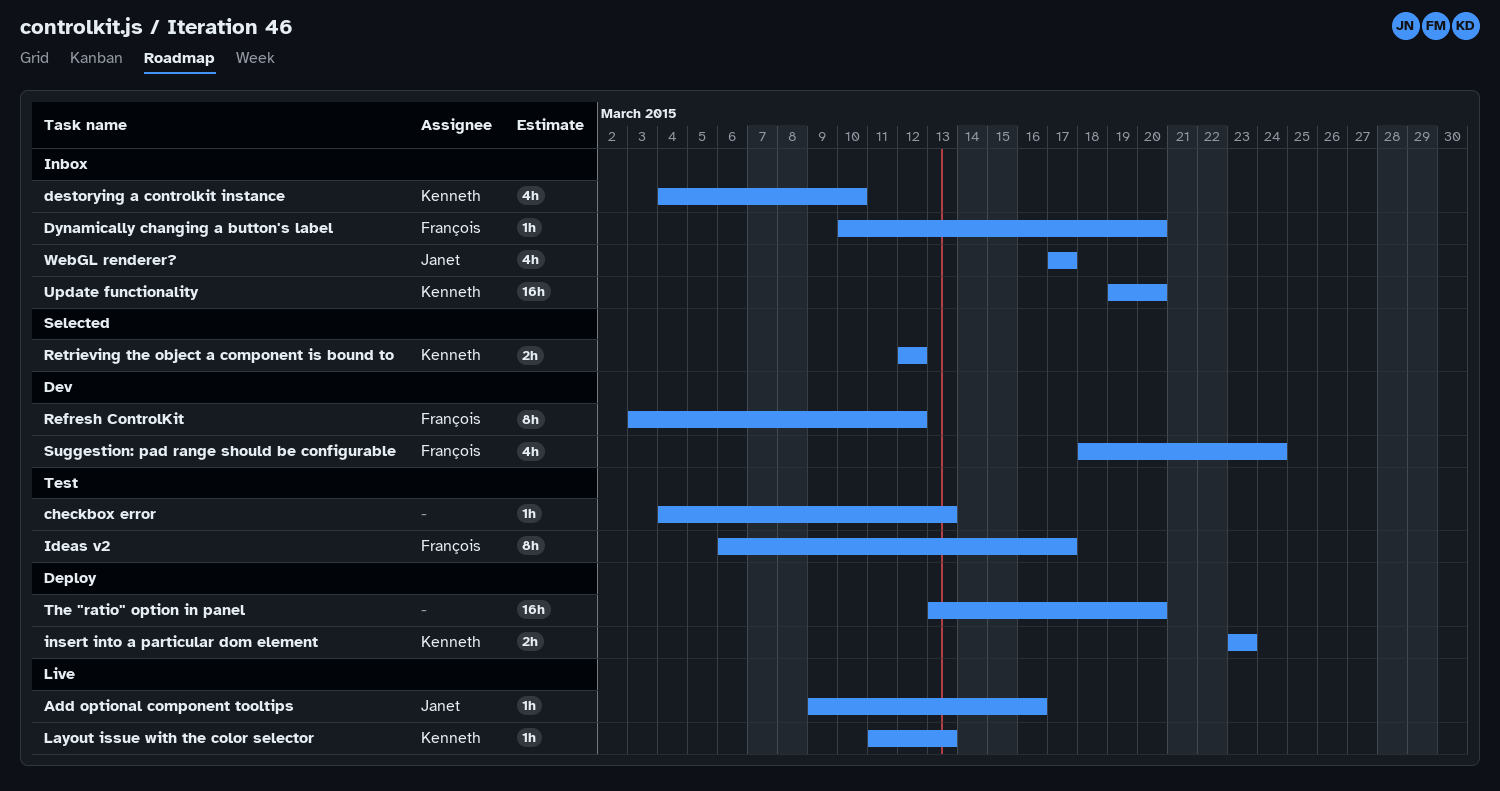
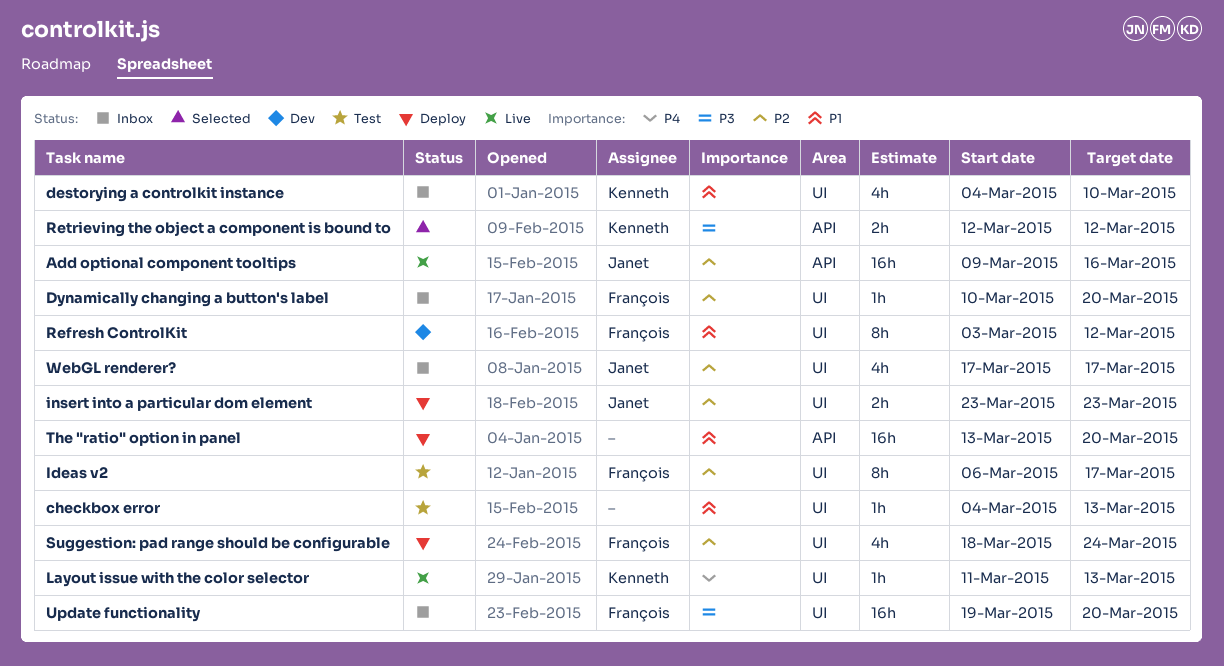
Add optional component tooltips, estimate: 1h -> 16h
insert into a particular dom element, owner: Kenneth -> Janet
Suggestion: pad range should be configurable, status: Dev -> Deploy
Update functionality, owner: Kenneth -> François

